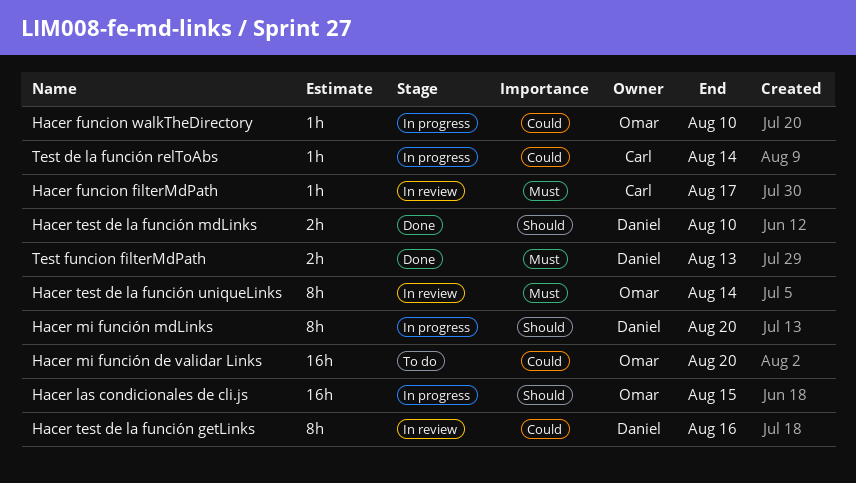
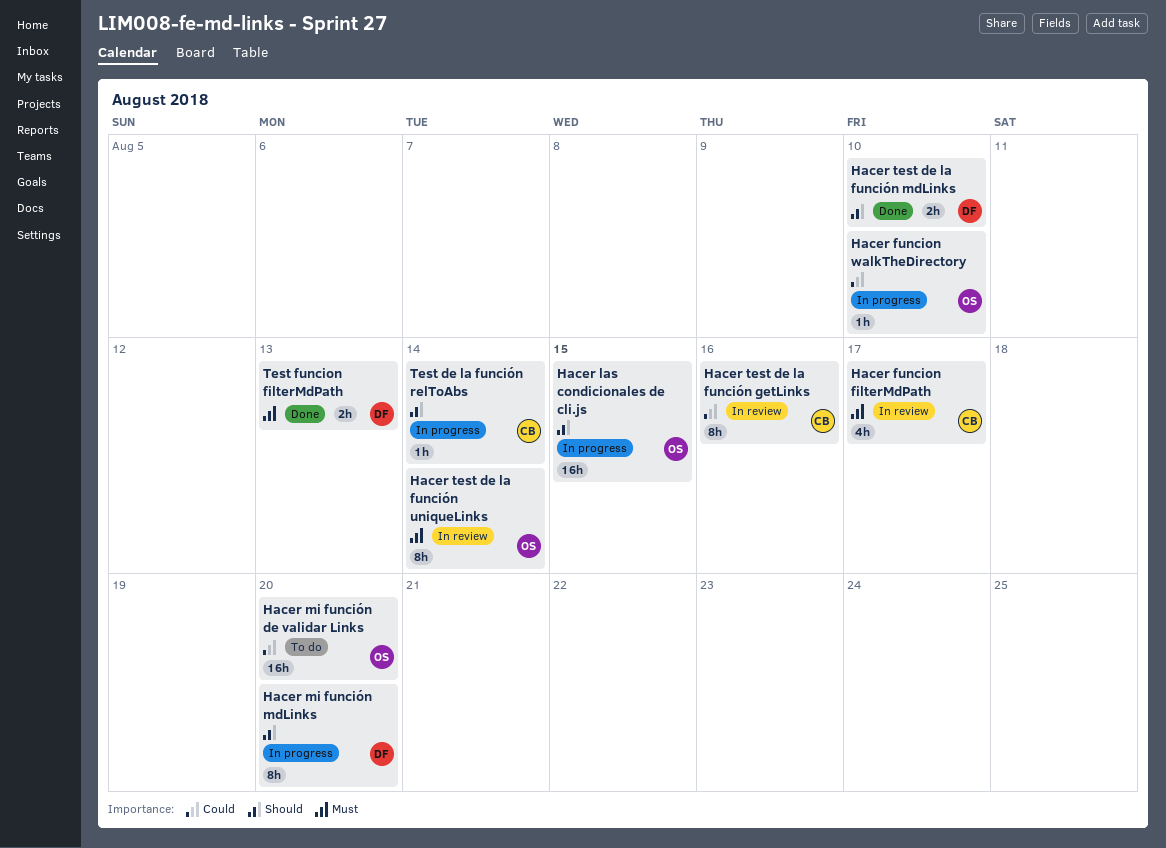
Hacer funcion filterMdPath, estimate: 1h -> 4h
Hacer test de la función getLinks, owner: Daniel -> Carl
Test de la función relToAbs, priority: Could -> Should

